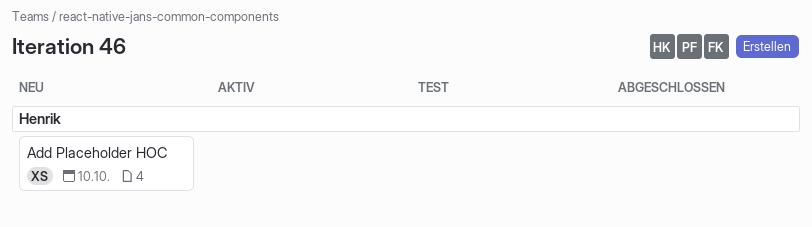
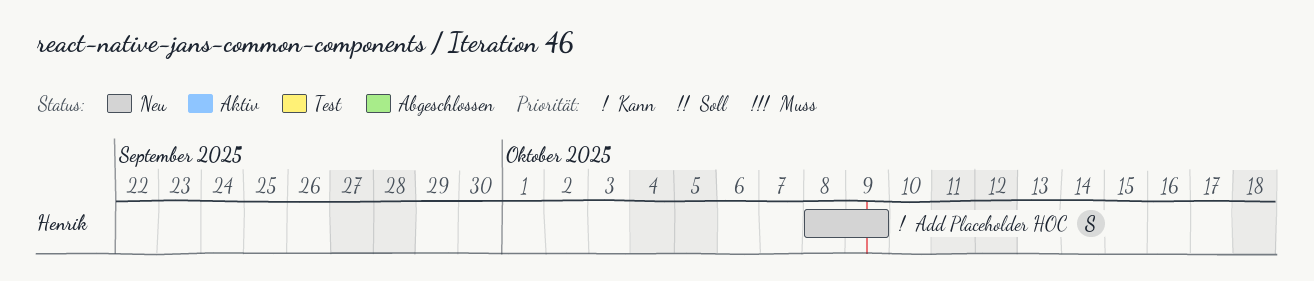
Add Placeholder HOC, estimate: XS -> S
Add Placeholder HOC, due: Oct 10 -> Oct 9

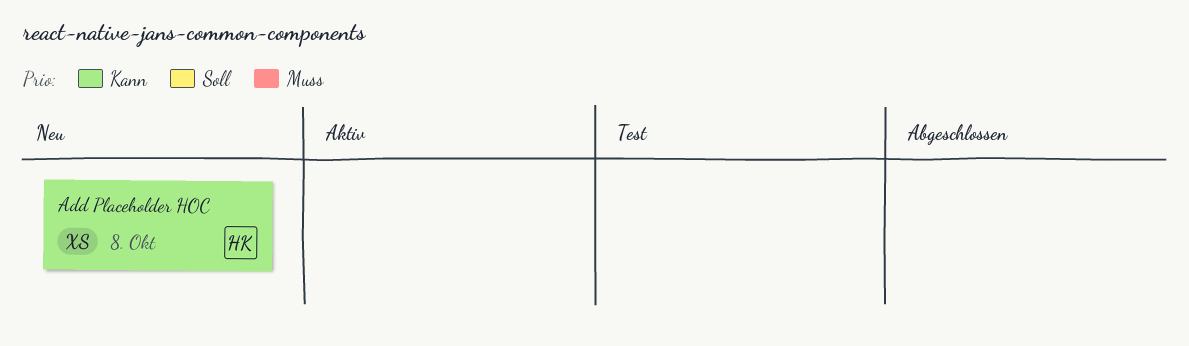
Add Placeholder HOC, estimate: S -> XS
Add Placeholder HOC, due: Oct 9 -> Oct 8

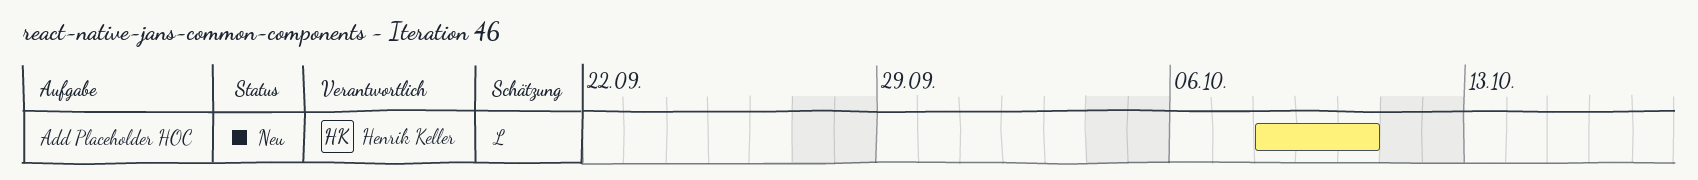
Add Placeholder HOC, estimate: XS -> L
Add Placeholder HOC, due: Oct 8 -> Oct 10

